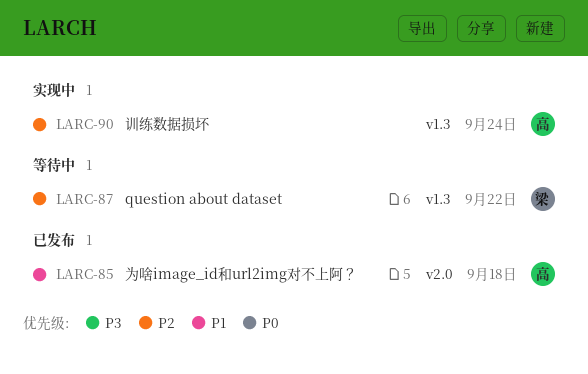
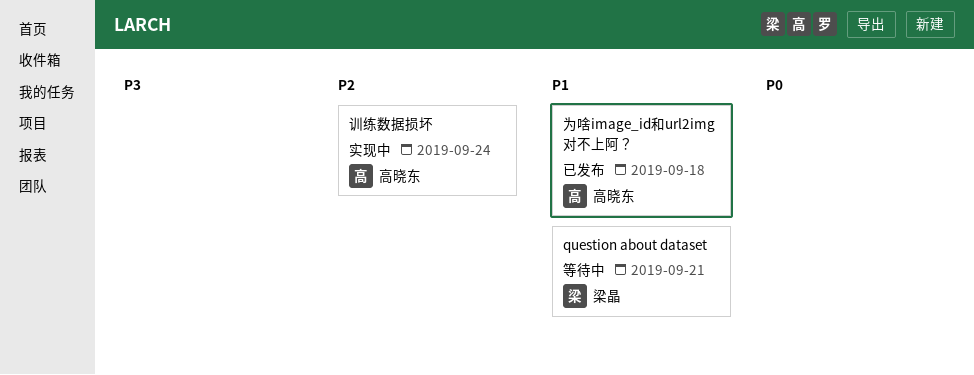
question about dataset, priority: P2 -> P1
question about dataset, due: Sep 22 -> Sep 21

